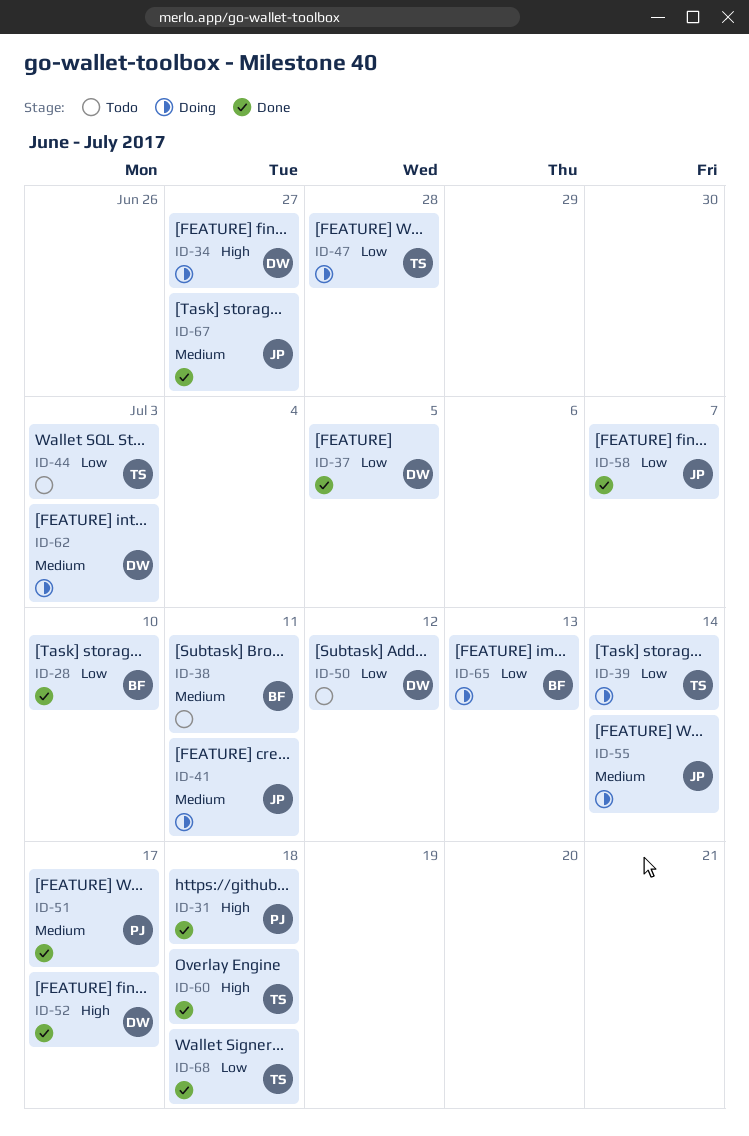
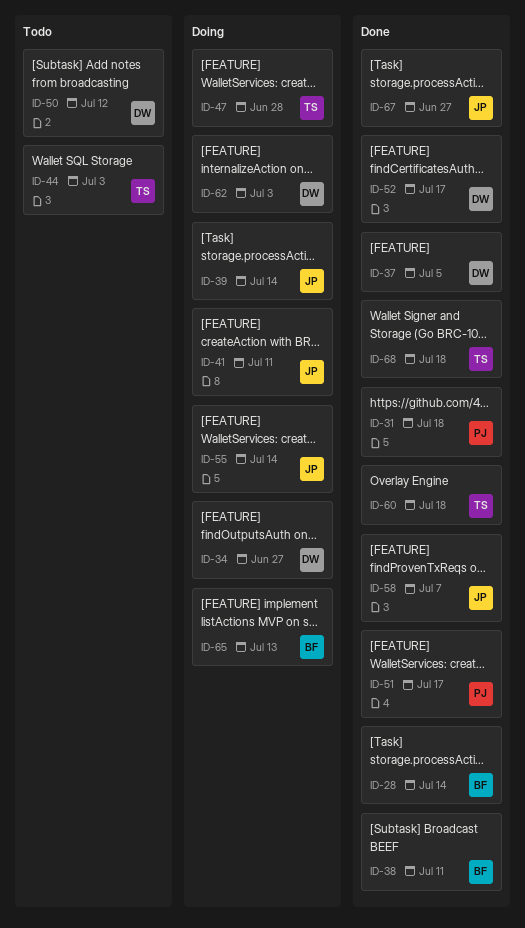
ID-28, due: Jul 10 -> Jul 14
ID-38, status: Todo -> Done
ID-39, owner: TS -> JP

